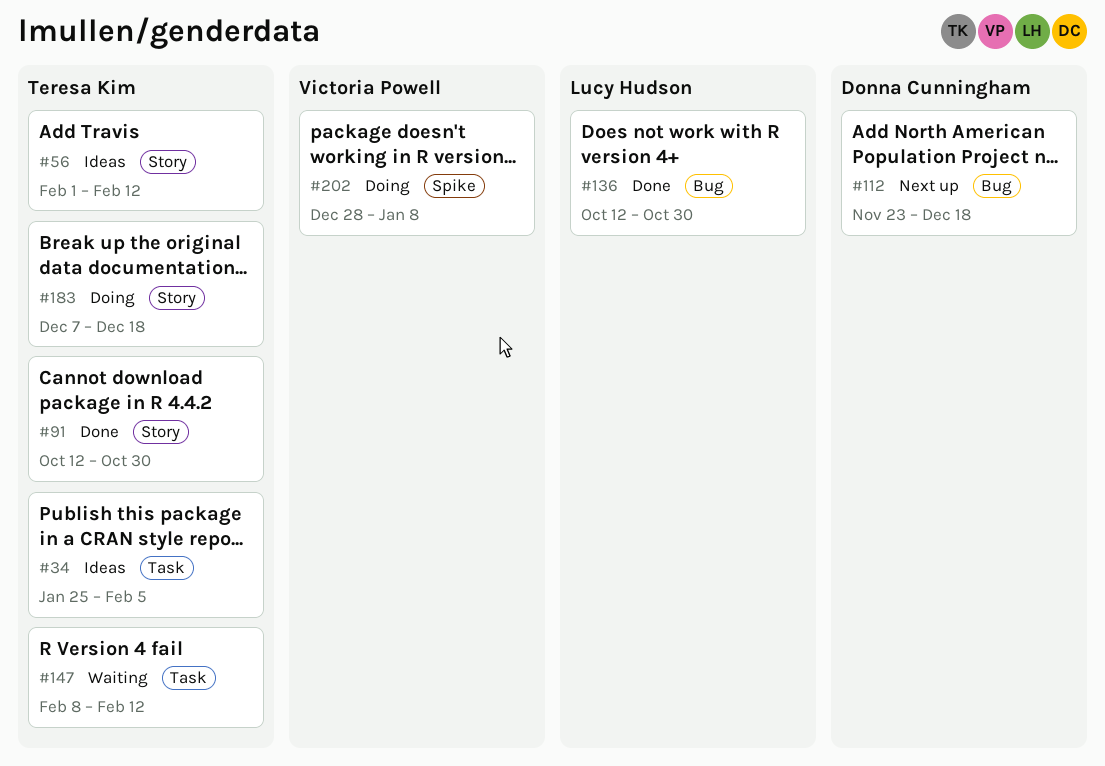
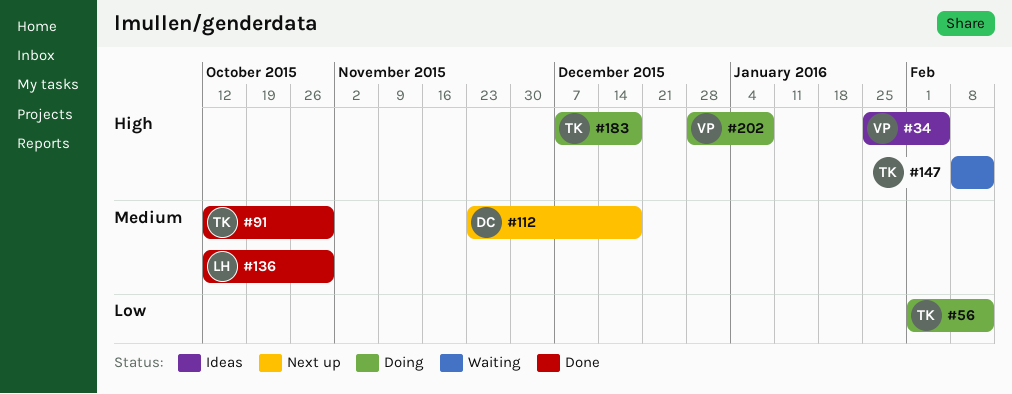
#34, owner: Teresa Kim -> Victoria Powell
#56, status: Ideas -> Doing

